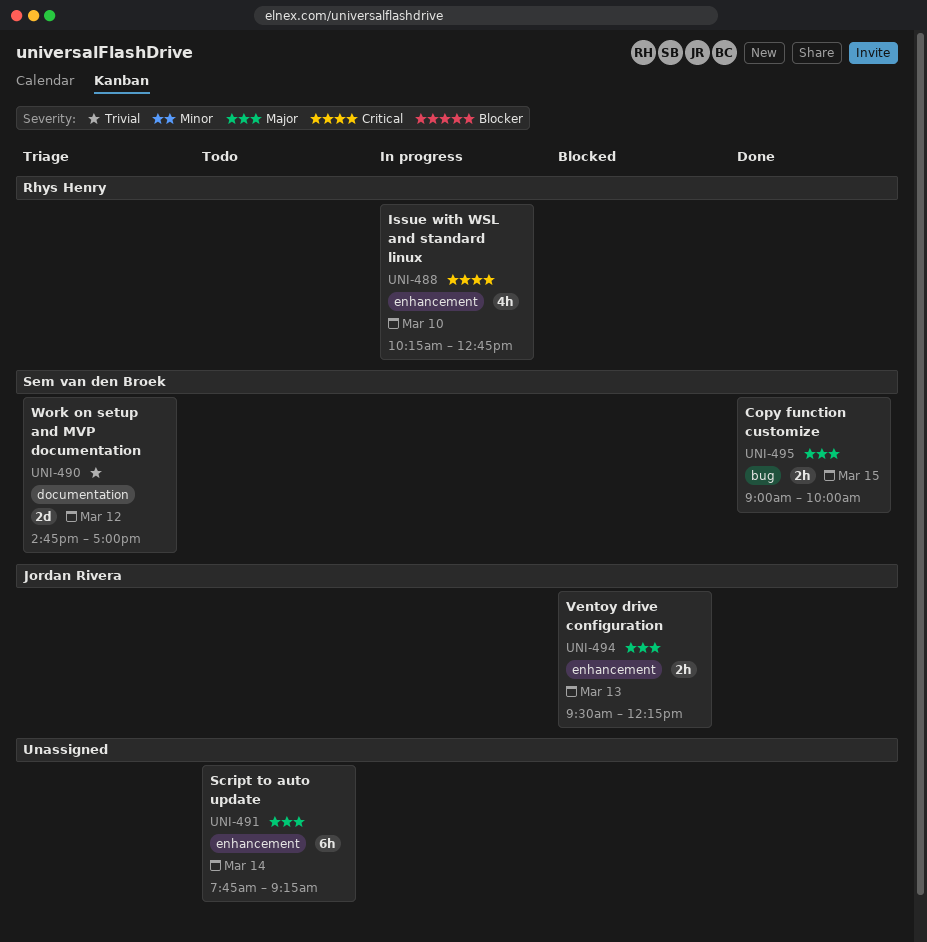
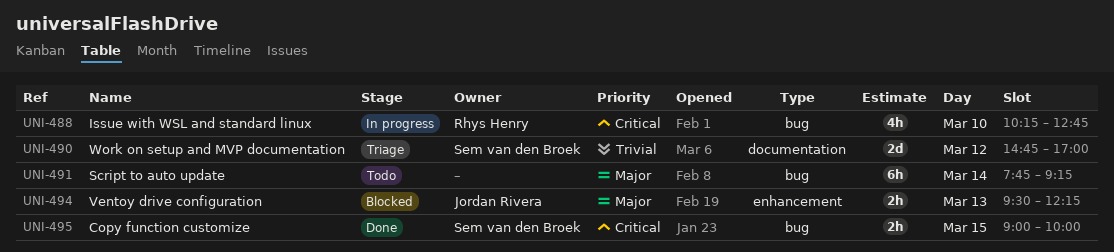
UNI-488, label: enhancement -> bug
UNI-491, label: enhancement -> bug
UNI-495, priority: Major -> Critical

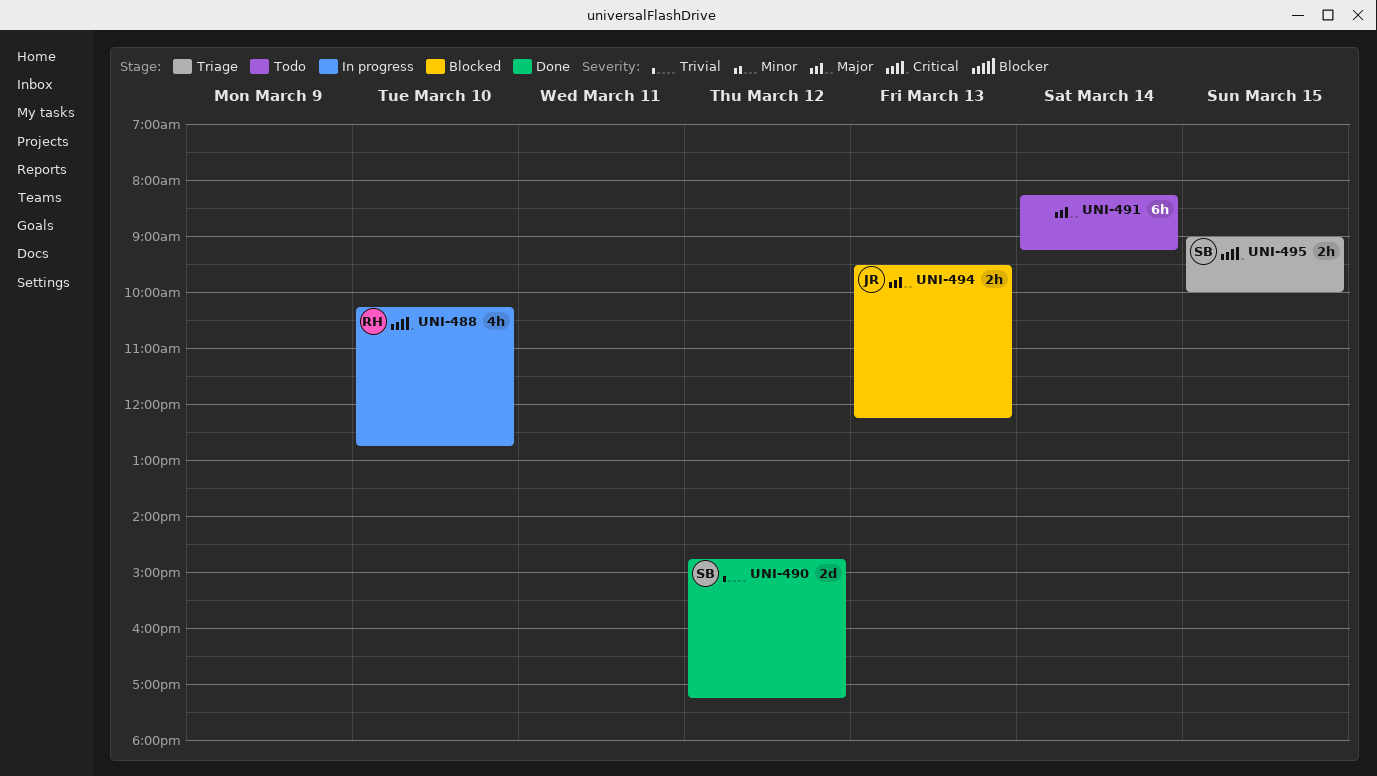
UNI-490, status: Triage -> Done
UNI-490, ends: 17:00 -> 17:15
UNI-491, begins: 07:45 -> 08:15
UNI-495, status: Done -> Triage

